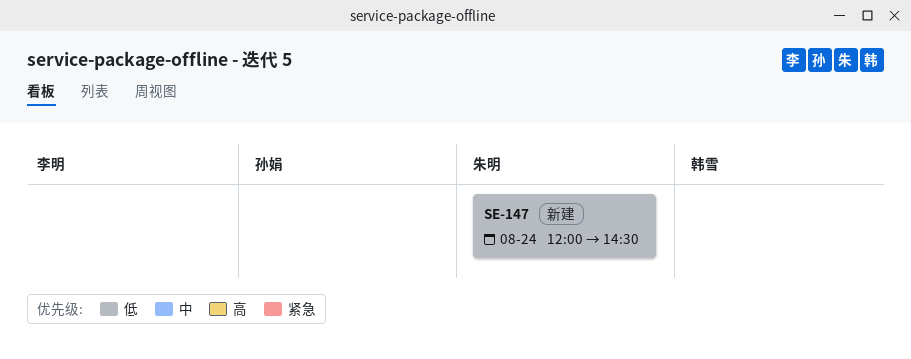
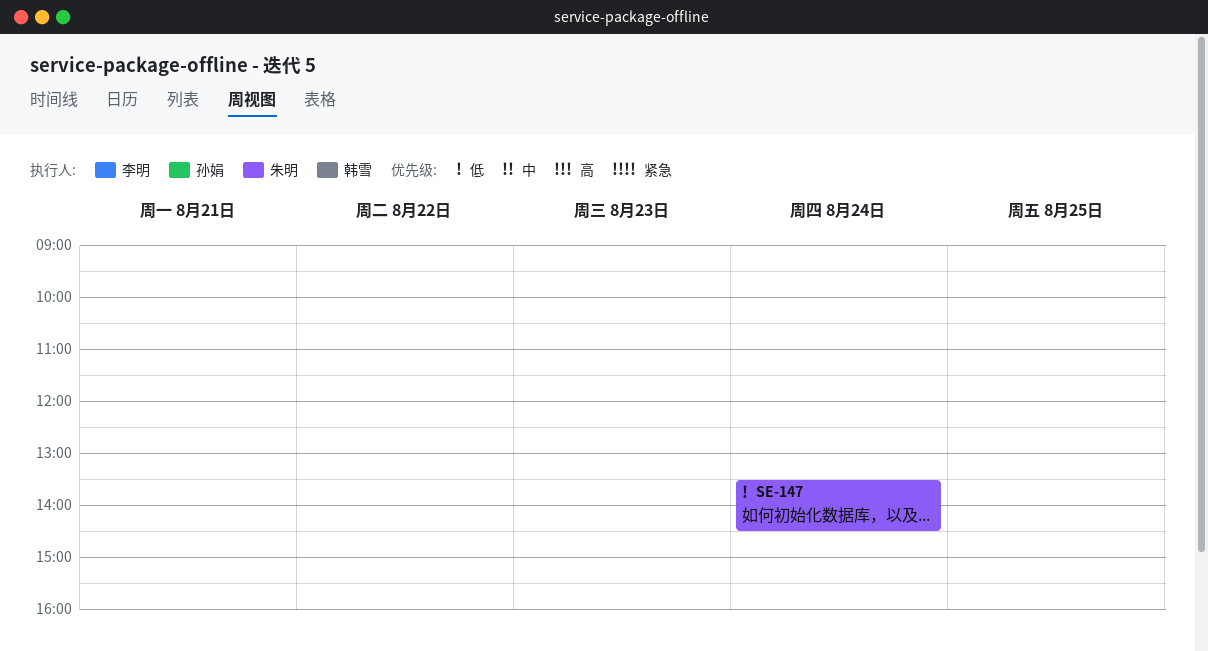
SE-147, begins: 12:00 -> 13:30

